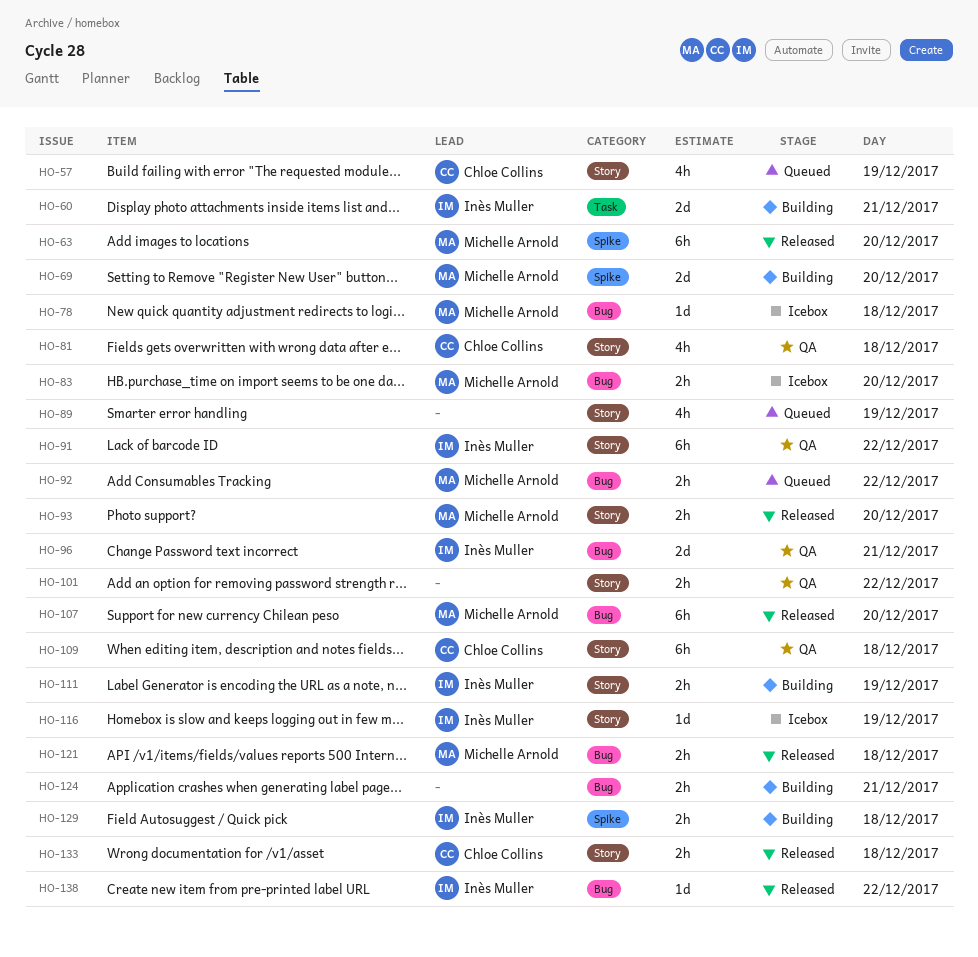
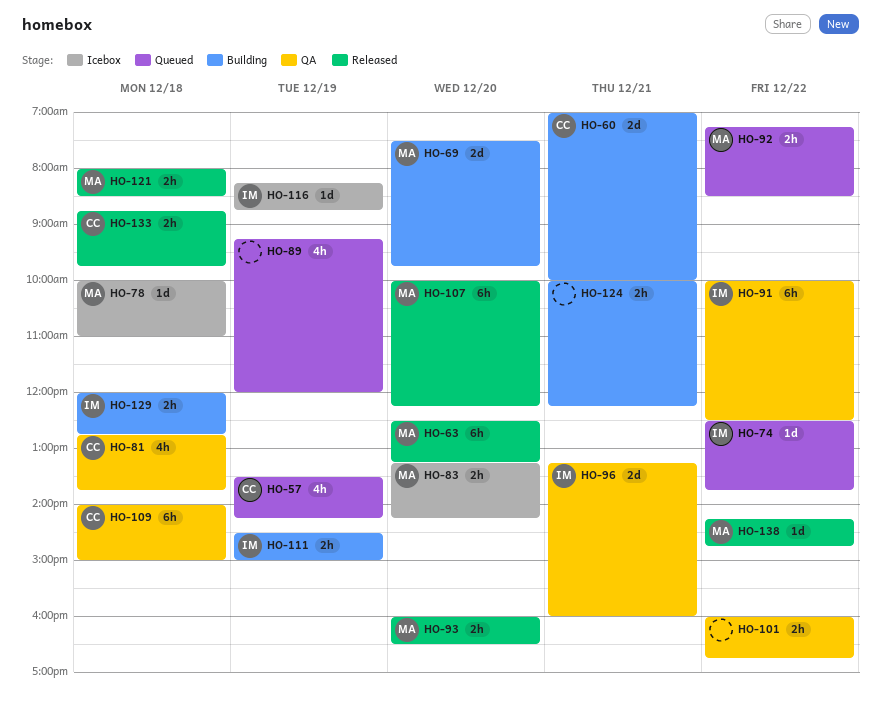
HO-60, owner: Inès Muller -> Chloe Collins
HO-74: none -> present
HO-138, owner: Inès Muller -> Michelle Arnold

